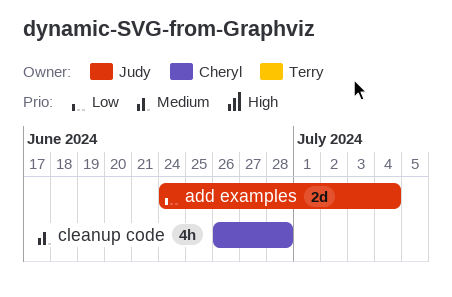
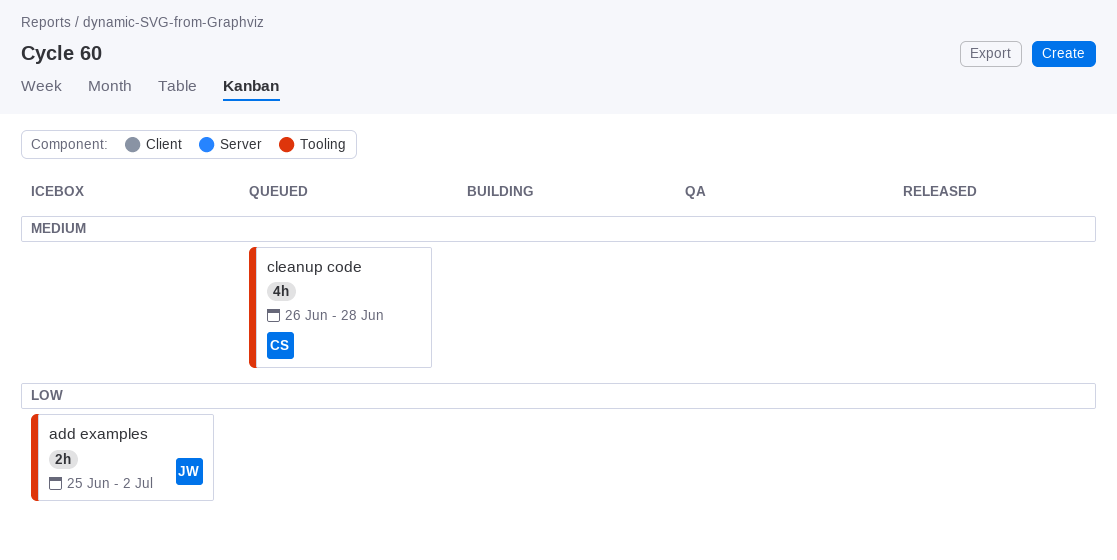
add examples, estimate: 2d -> 2h
add examples, start: Jun 24 -> Jun 25
add examples, due: Jul 4 -> Jul 2

